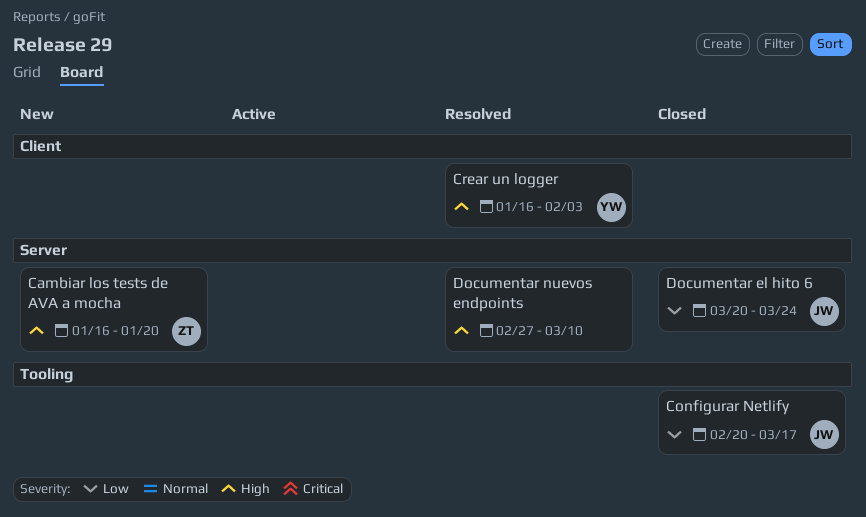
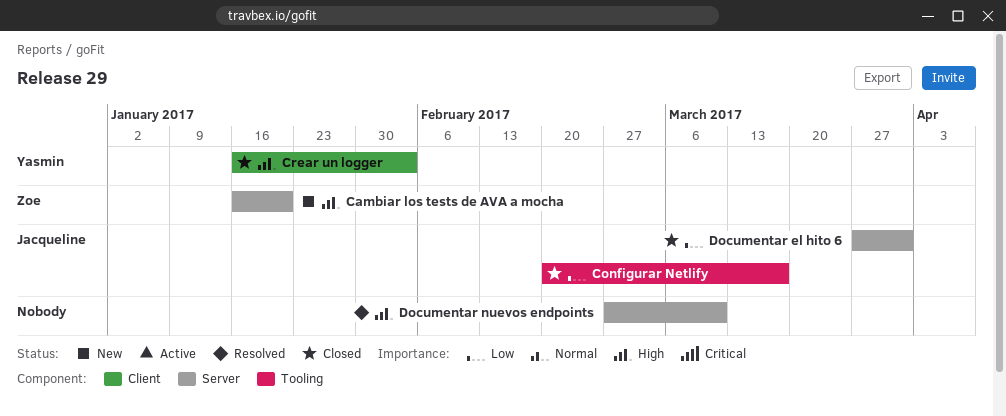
Crear un logger, status: Resolved -> Closed
Documentar el hito 6, start: Mar 20 -> Mar 27
Documentar el hito 6, due: Mar 24 -> Mar 31

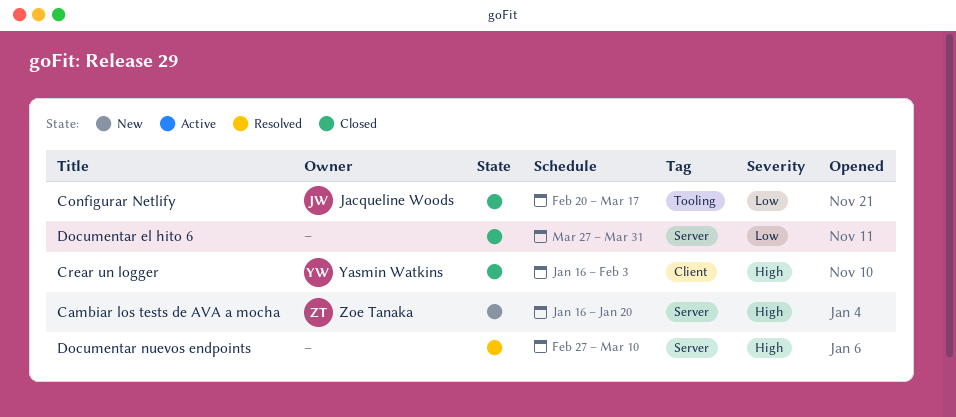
Documentar el hito 6, owner: Jacqueline Woods -> none

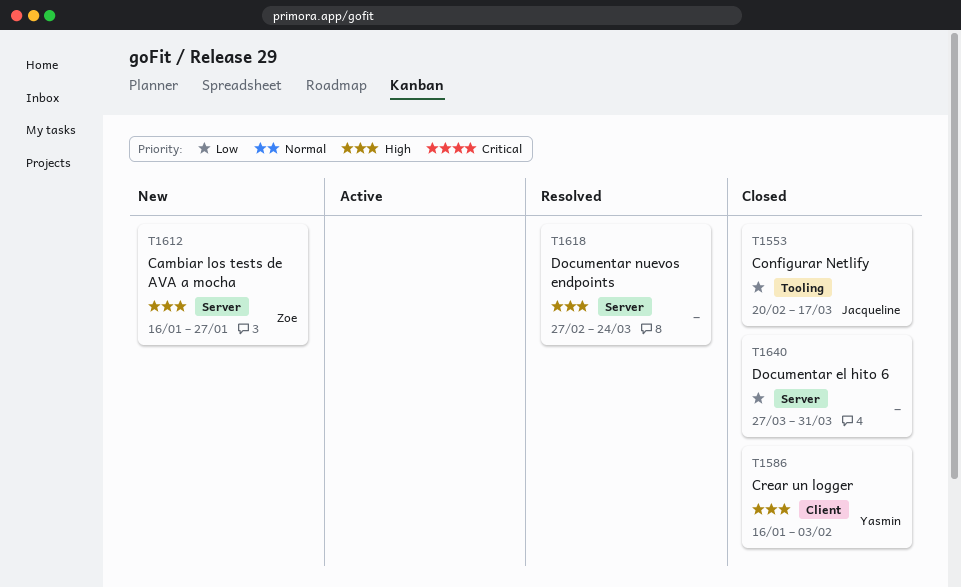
Cambiar los tests de AVA a mocha, due: Jan 20 -> Jan 27
Documentar nuevos endpoints, due: Mar 10 -> Mar 24

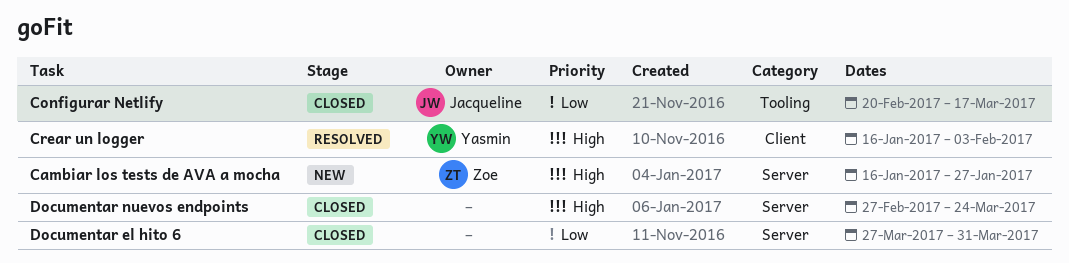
Crear un logger, status: Closed -> Resolved
Documentar nuevos endpoints, status: Resolved -> Closed

